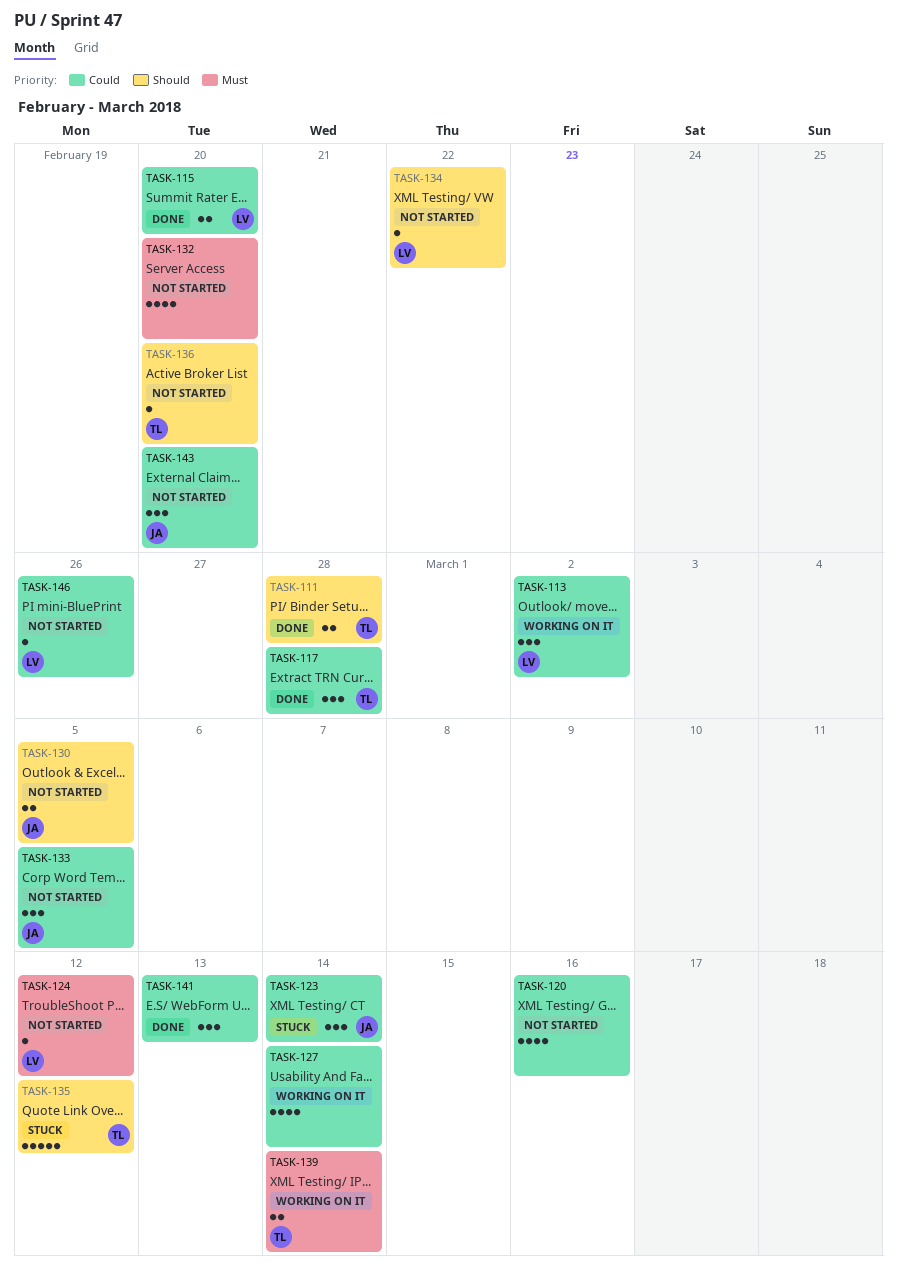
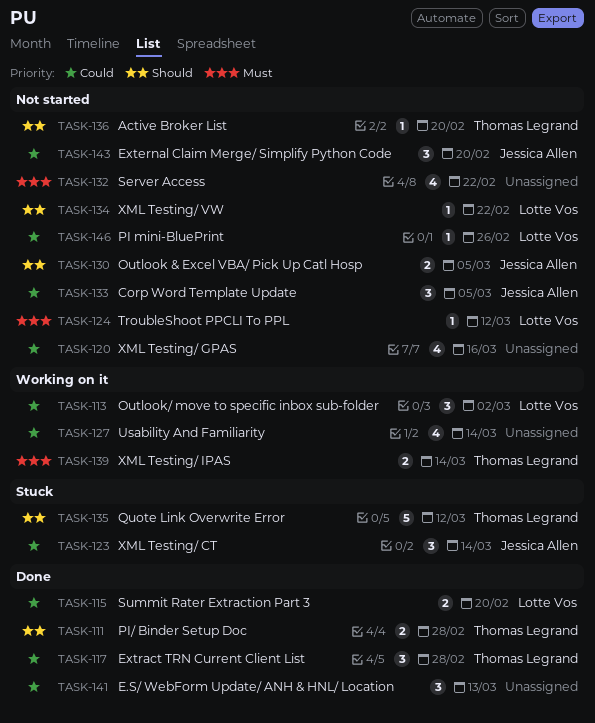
TASK-132, due: Feb 20 -> Feb 22

